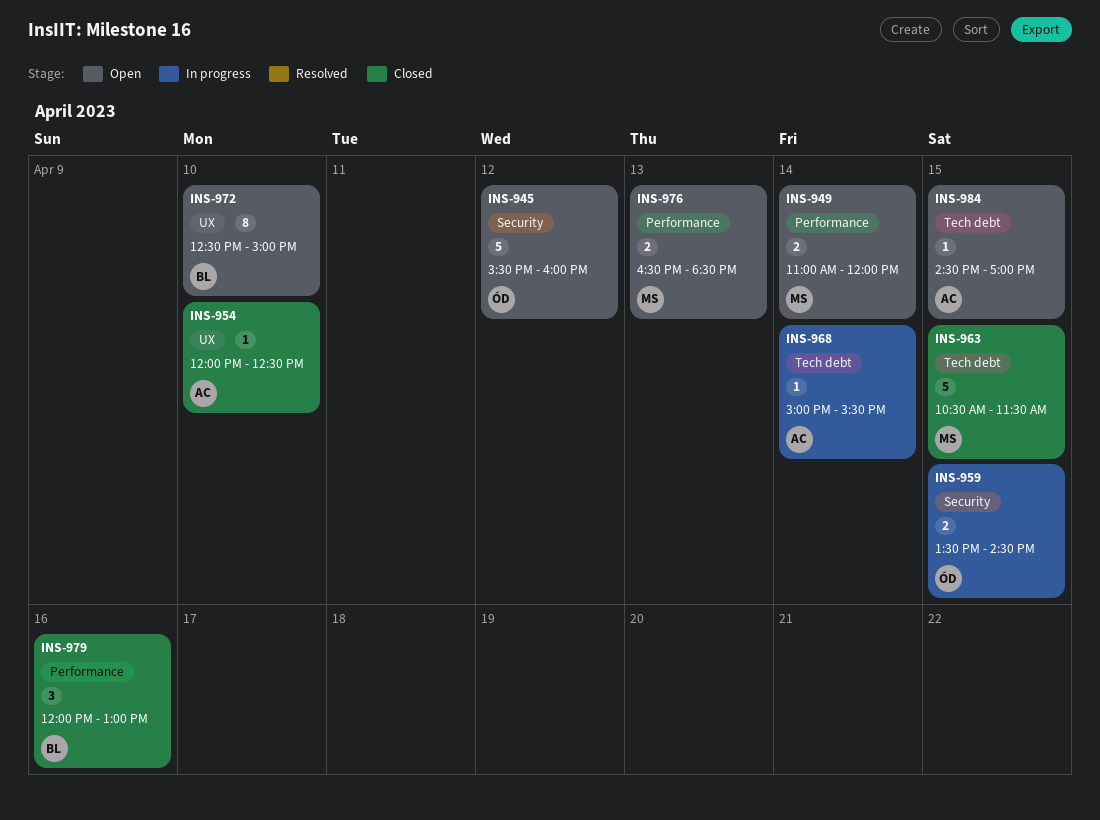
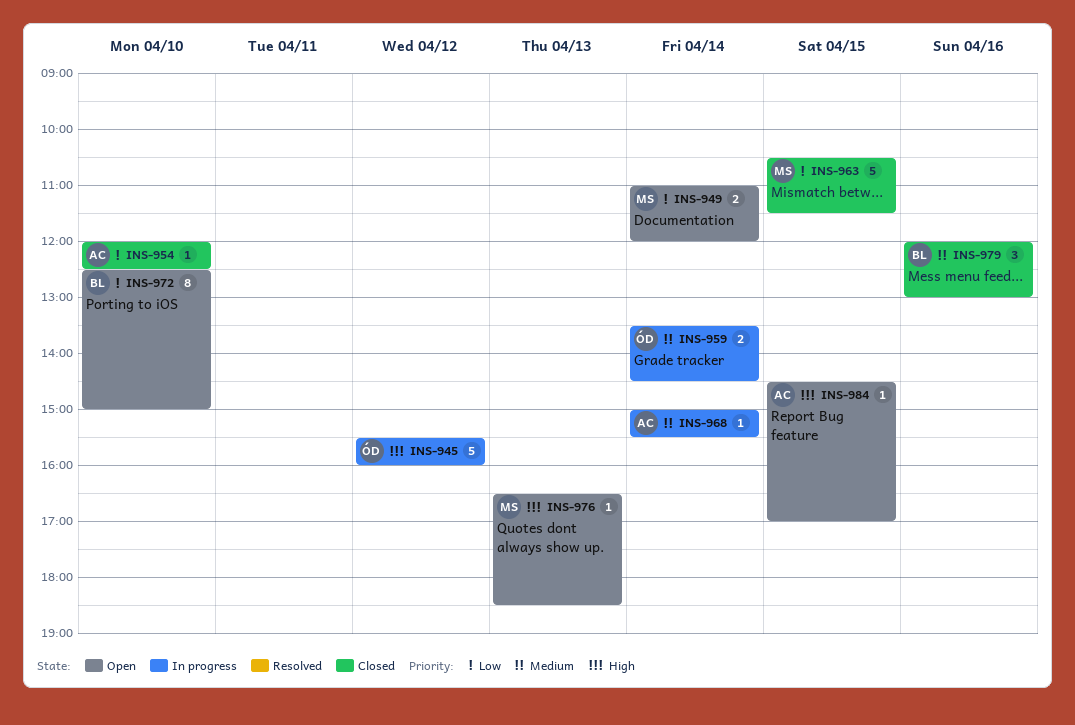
INS-945, status: Open -> In progress
INS-959, day: Apr 15 -> Apr 14
INS-976, estimate: 2 -> 1

